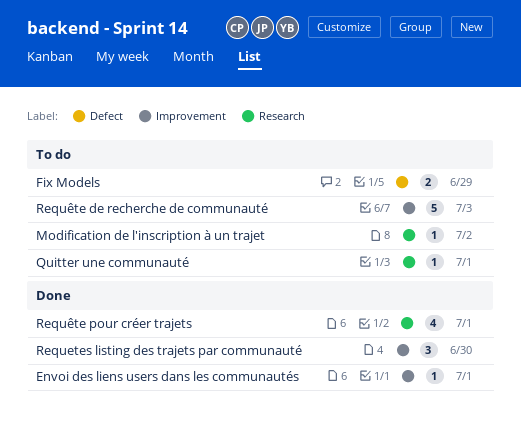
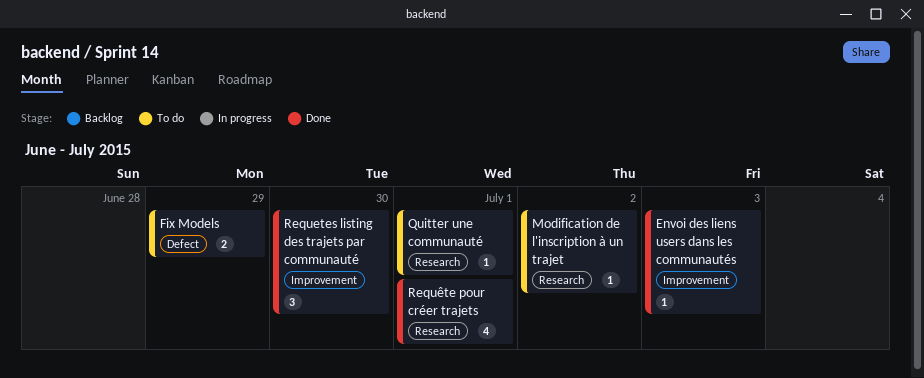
Envoi des liens users dans les communautés, due: Jul 1 -> Jul 3
Requête de recherche de communauté: present -> none

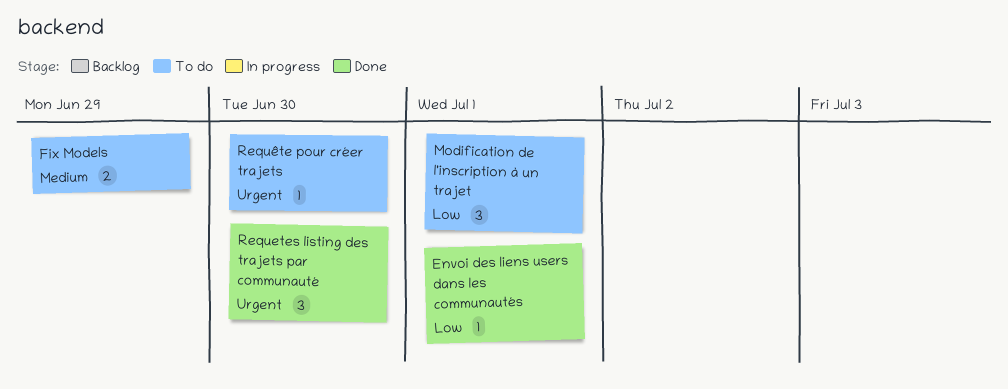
Envoi des liens users dans les communautés, due: Jul 3 -> Jul 1
Modification de l'inscription à un trajet, estimate: 1 -> 3
Modification de l'inscription à un trajet, due: Jul 2 -> Jul 1
Quitter une communauté: present -> none
Requête pour créer trajets, status: Done -> To do
Requête pour créer trajets, estimate: 4 -> 1
Requête pour créer trajets, due: Jul 1 -> Jun 30

